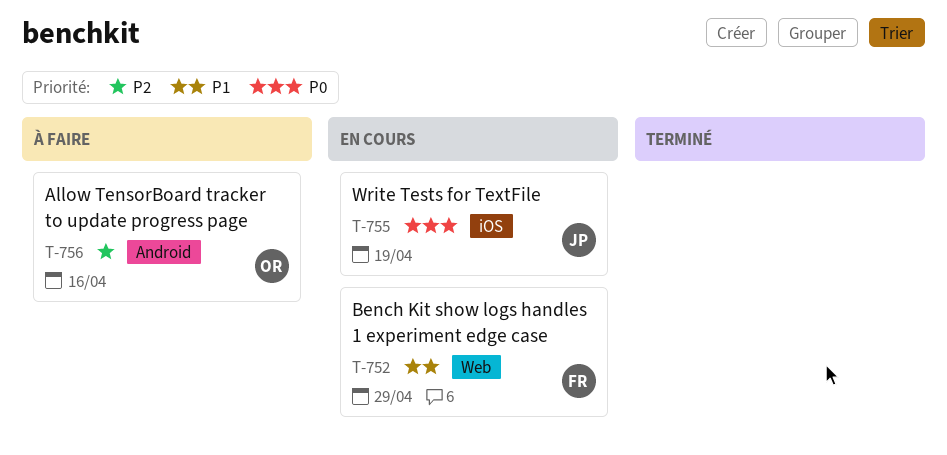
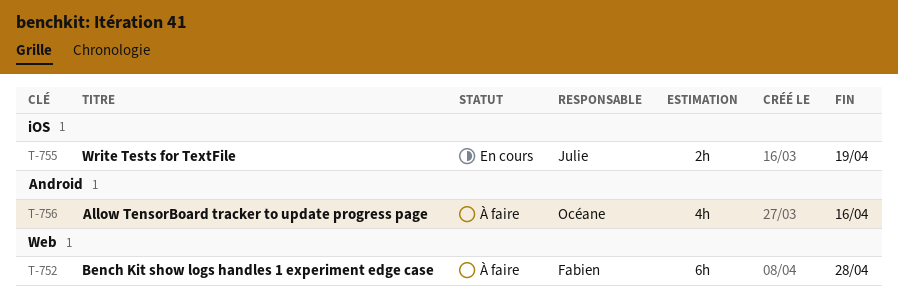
T-752, status: En cours -> À faire
T-752, due: Apr 29 -> Apr 28

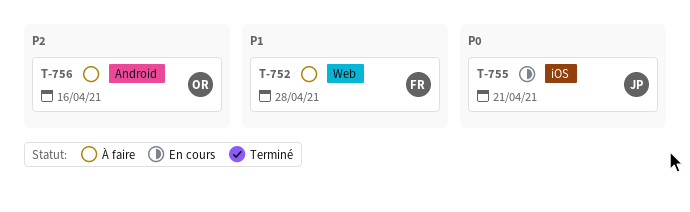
T-755, due: Apr 19 -> Apr 21

